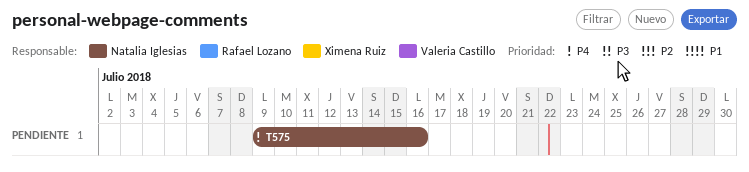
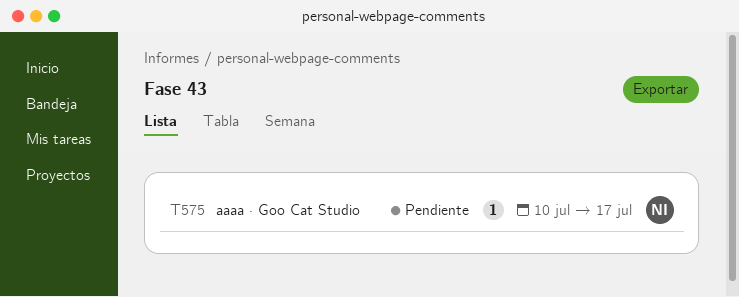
T575, start: Jul 9 -> Jul 10
T575, due: Jul 16 -> Jul 17

